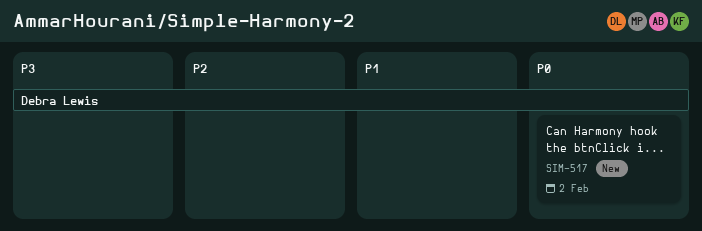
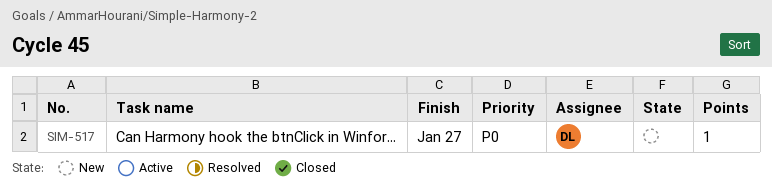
SIM-517, due: Feb 2 -> Jan 27

